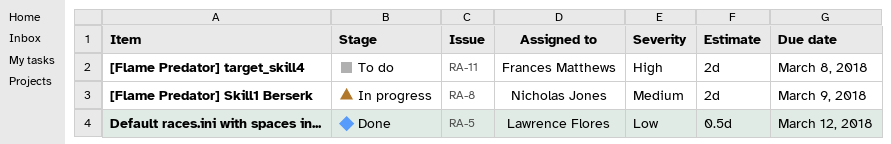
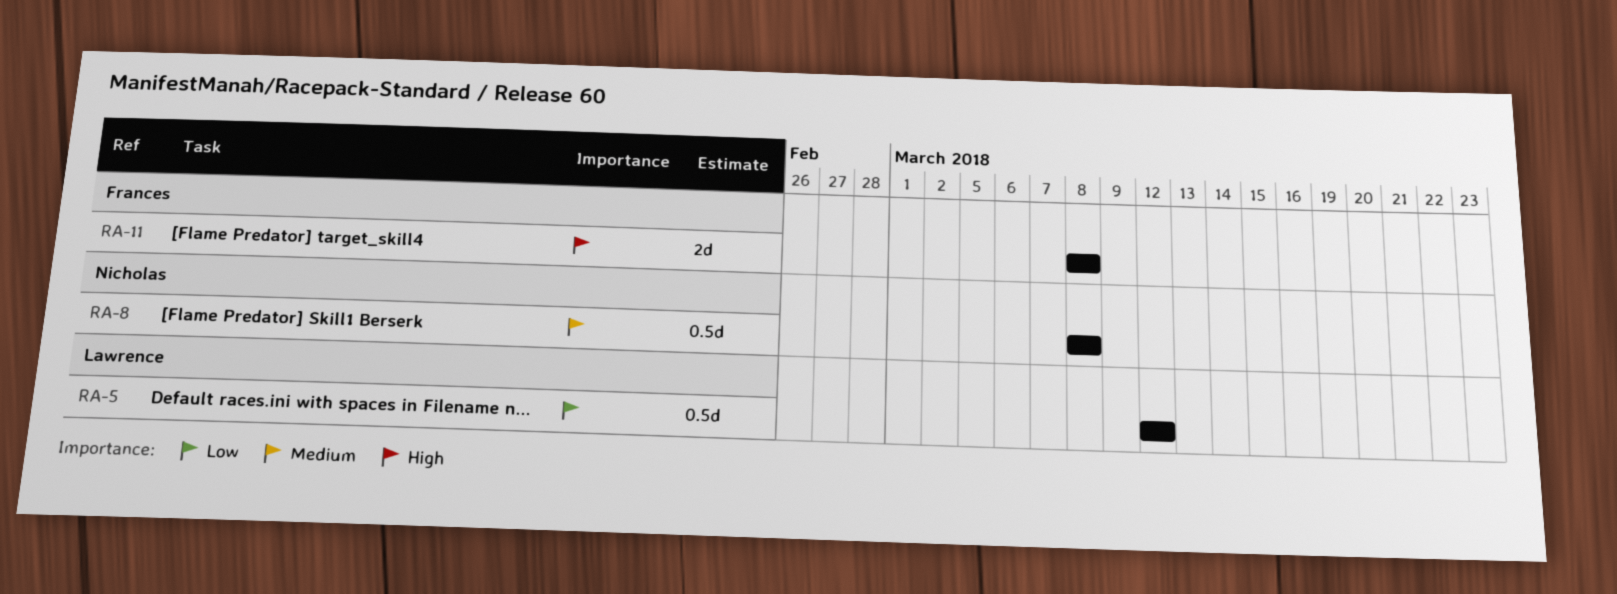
RA-8, estimate: 2d -> 0.5d
RA-8, due: Mar 9 -> Mar 8

